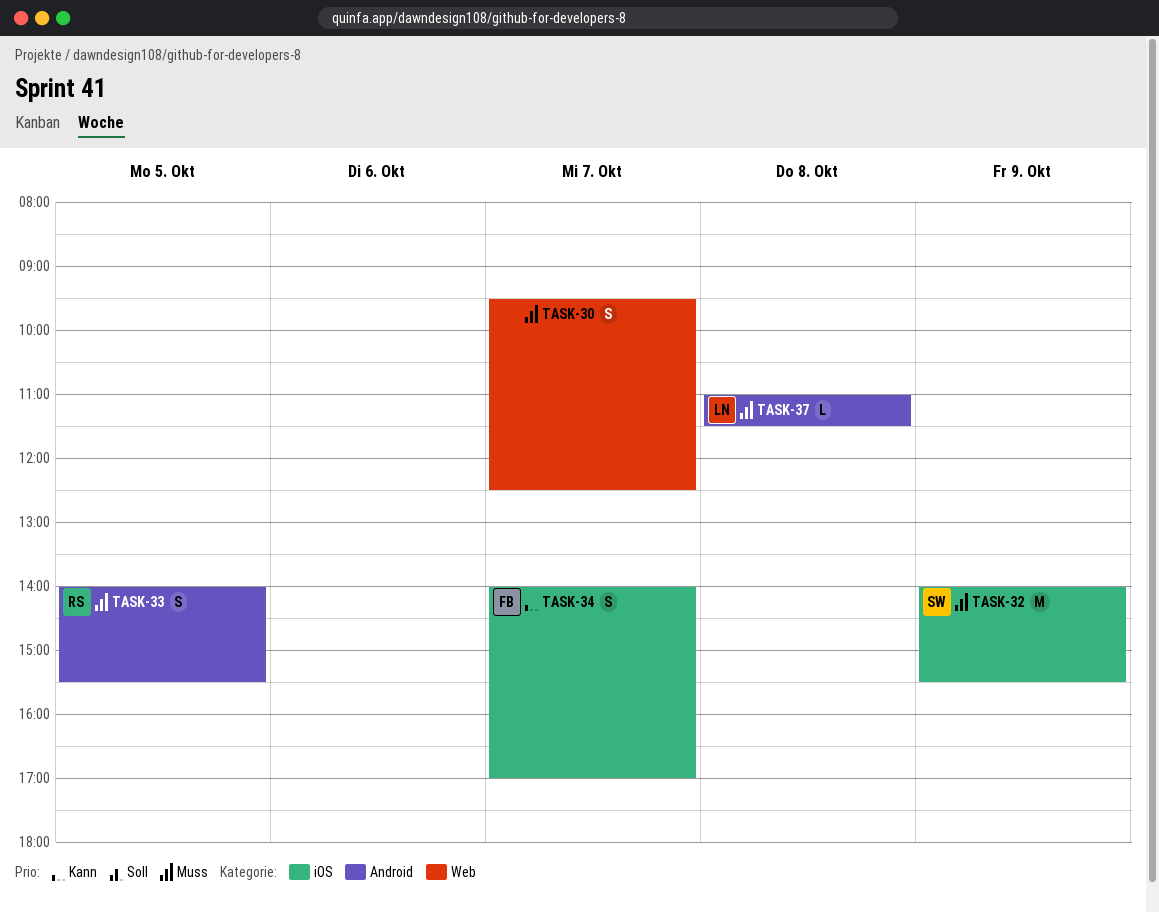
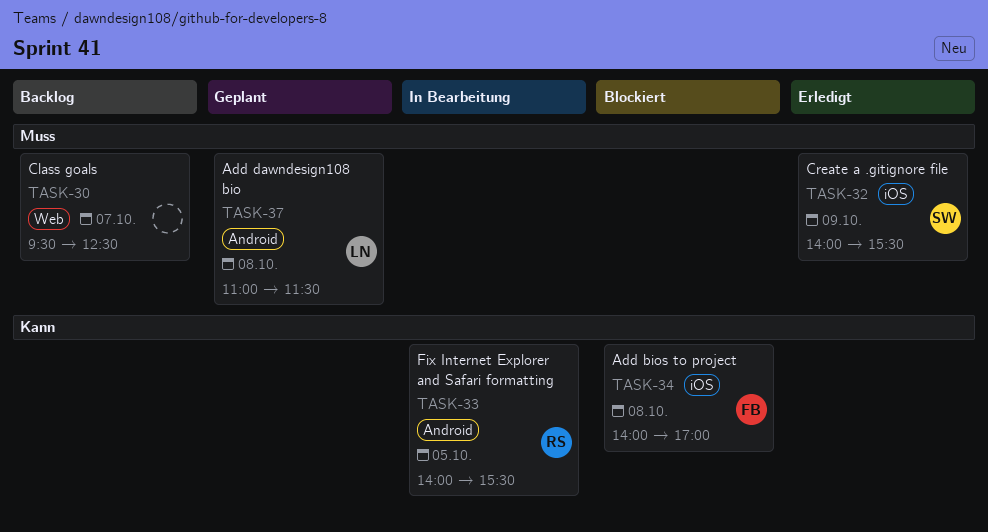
TASK-33, priority: Muss -> Kann
TASK-34, day: Oct 7 -> Oct 8

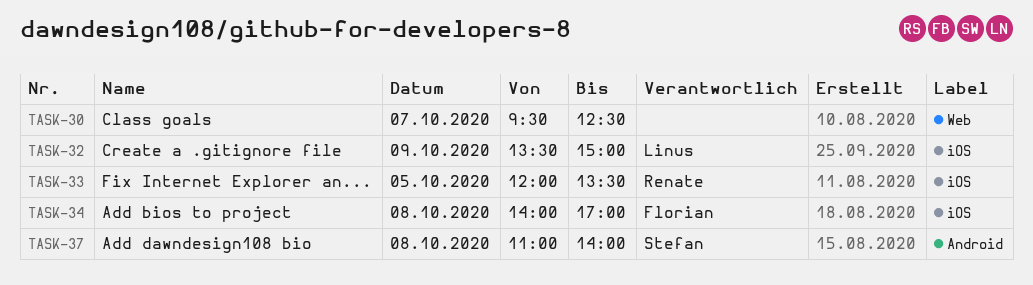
TASK-32, owner: Stefan -> Linus
TASK-32, begins: 14:00 -> 13:30
TASK-32, ends: 15:30 -> 15:00
TASK-33, label: Android -> iOS
TASK-33, begins: 14:00 -> 12:00
TASK-33, ends: 15:30 -> 13:30
TASK-37, owner: Linus -> Stefan
TASK-37, ends: 11:30 -> 14:00

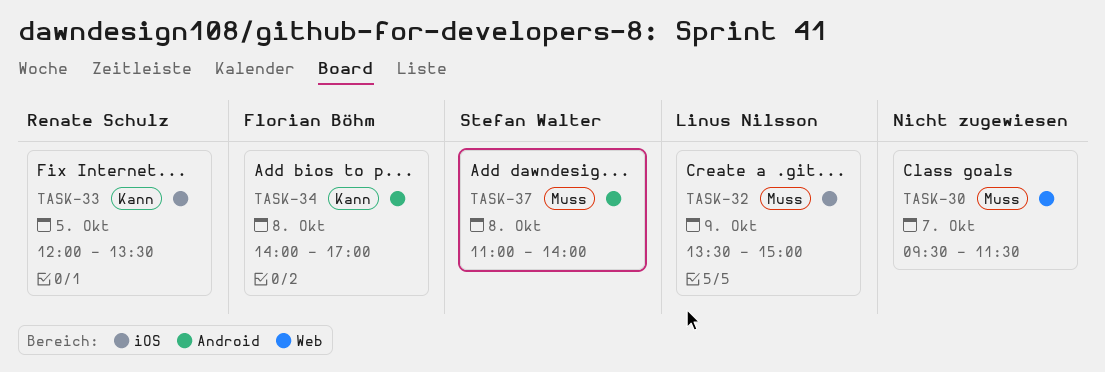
TASK-30, ends: 12:30 -> 11:30
TASK-34, label: iOS -> Android

